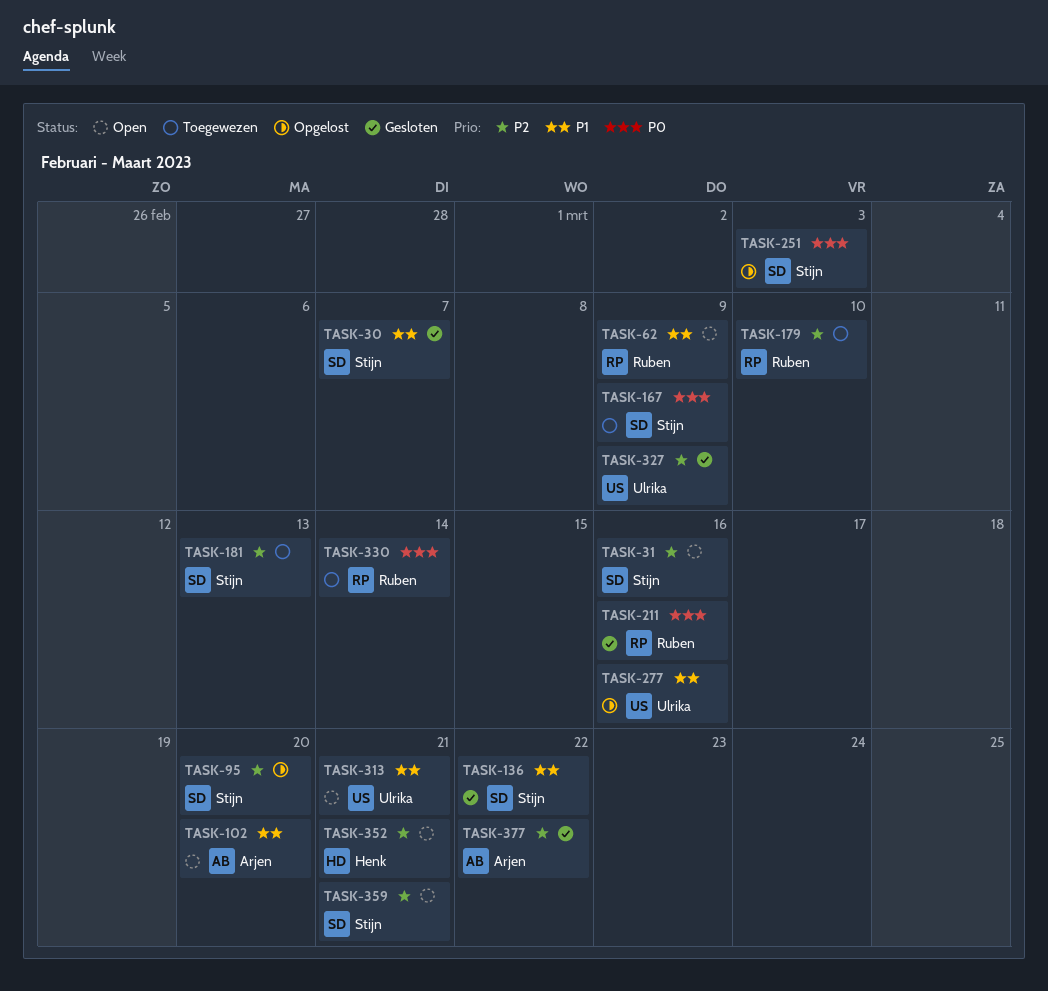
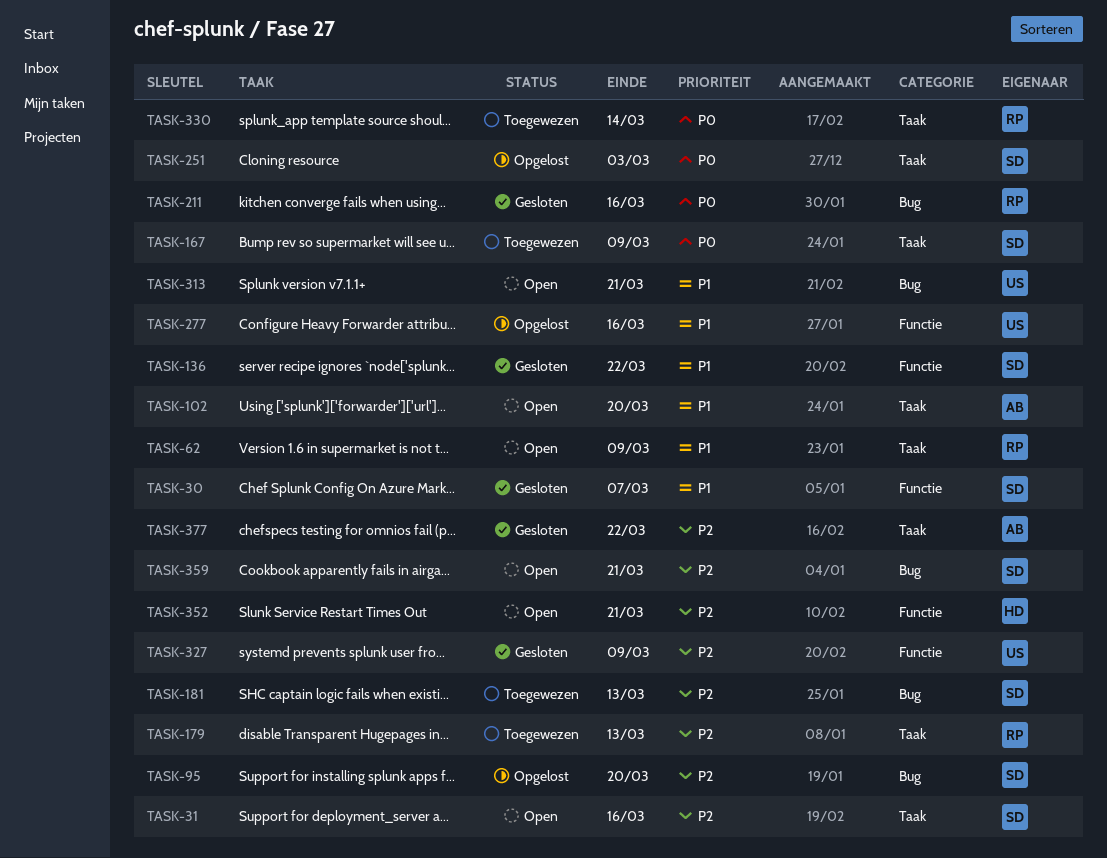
TASK-179, due: Mar 10 -> Mar 13

